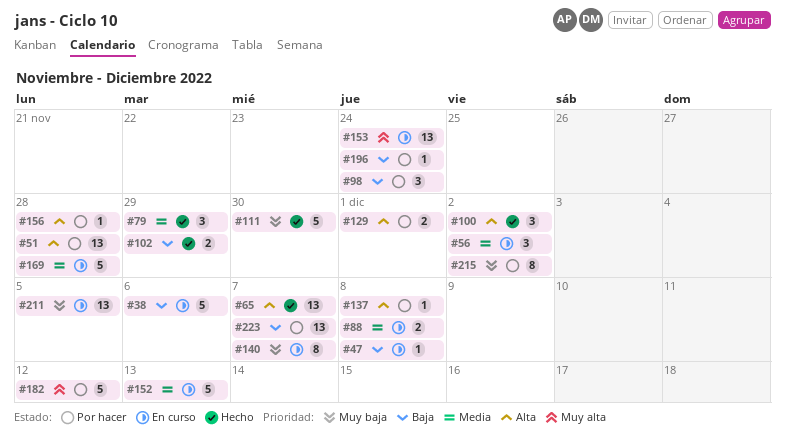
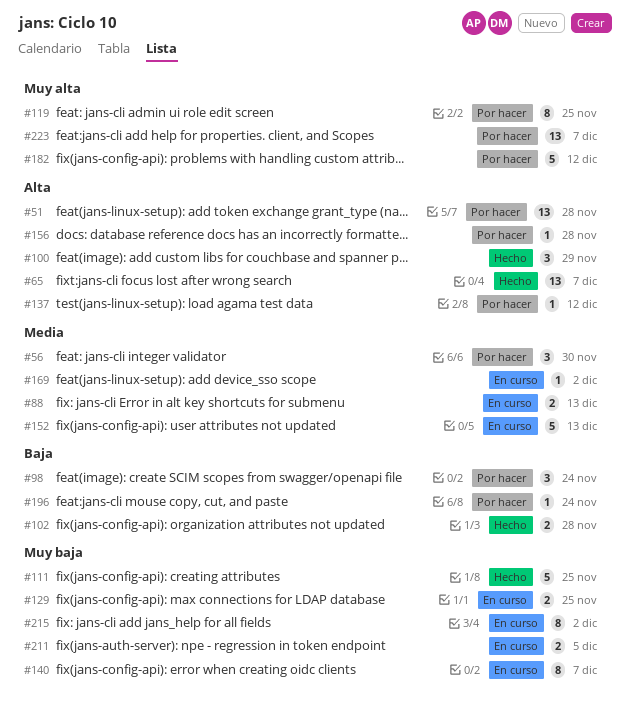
#38: present -> none
#47: present -> none
#56, status: En curso -> Por hacer
#56, due: Dec 2 -> Nov 30
#79: present -> none
#88, due: Dec 8 -> Dec 13
#100, due: Dec 2 -> Nov 29
#102, due: Nov 29 -> Nov 28
#111, due: Nov 30 -> Nov 25
#119: none -> present
#129, status: Por hacer -> En curso
#129, priority: Alta -> Muy baja
#129, due: Dec 1 -> Nov 25
#137, due: Dec 8 -> Dec 12
#153: present -> none
#169, estimate: 5 -> 1
#169, due: Nov 28 -> Dec 2
#211, estimate: 13 -> 2
#215, status: Por hacer -> En curso
#223, priority: Baja -> Muy alta

